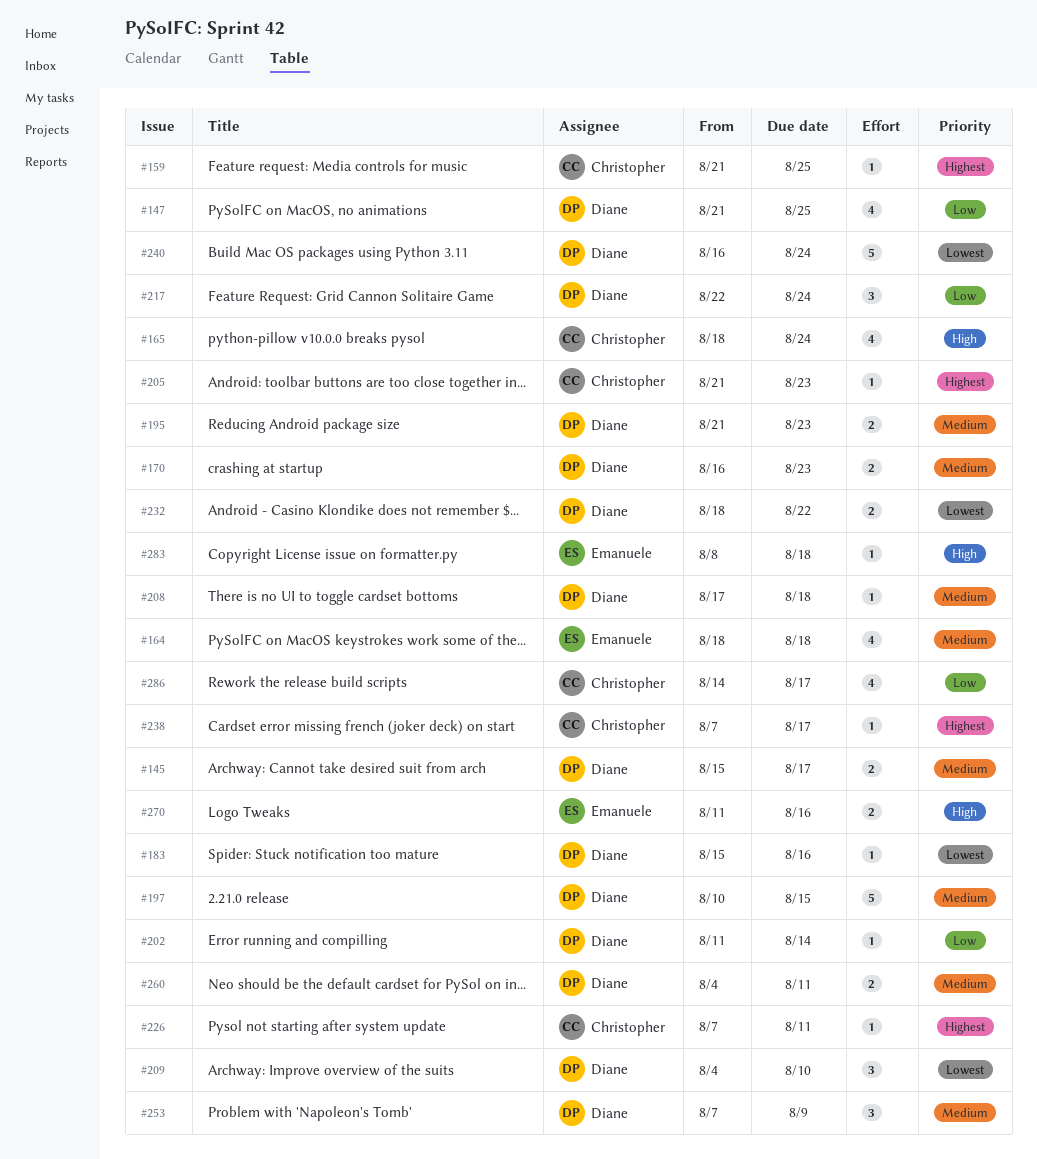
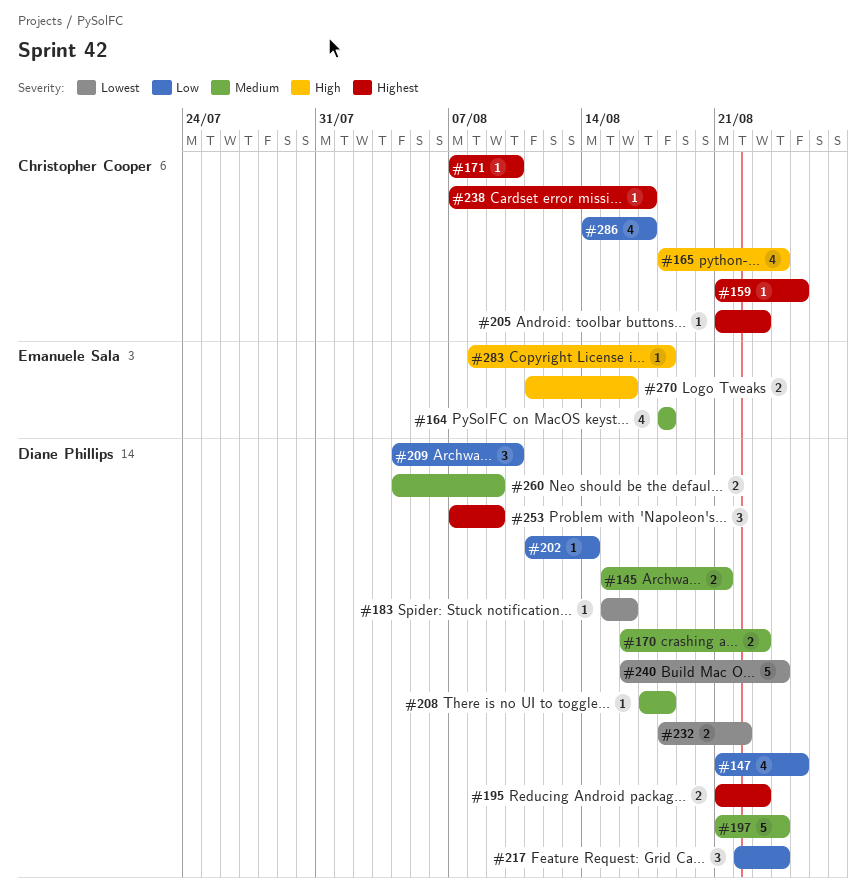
#145, due: Aug 17 -> Aug 21
#171: none -> present
#195, priority: Medium -> Highest
#197, start: Aug 10 -> Aug 21
#197, due: Aug 15 -> Aug 24
#209, priority: Lowest -> Low
#226: present -> none
#253, priority: Medium -> Highest
#260, due: Aug 11 -> Aug 9

